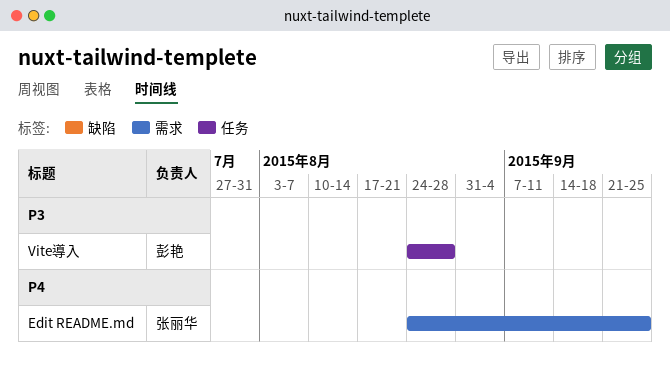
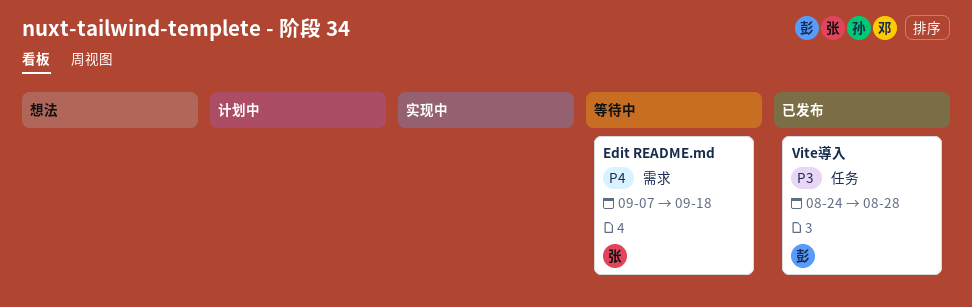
Edit README.md, start: Aug 24 -> Sep 7
Edit README.md, due: Sep 25 -> Sep 18

